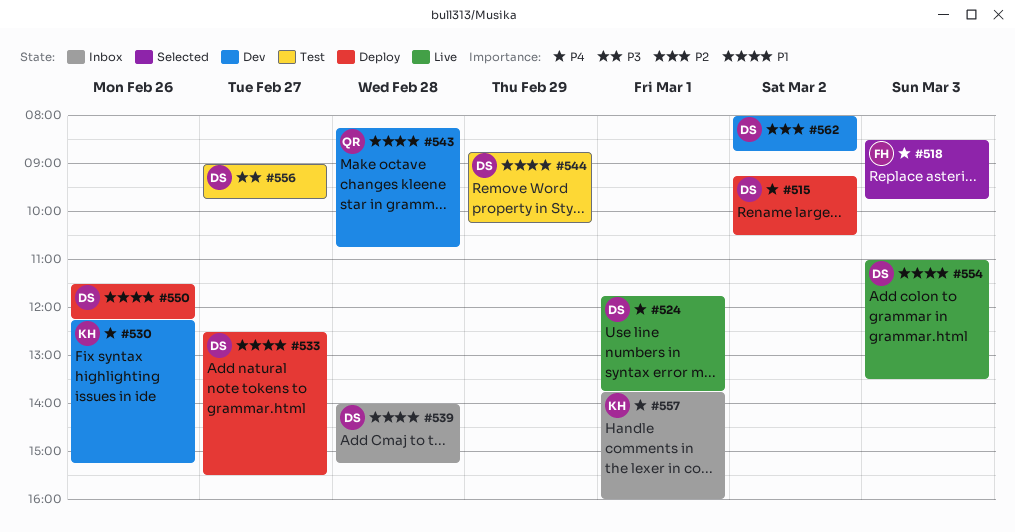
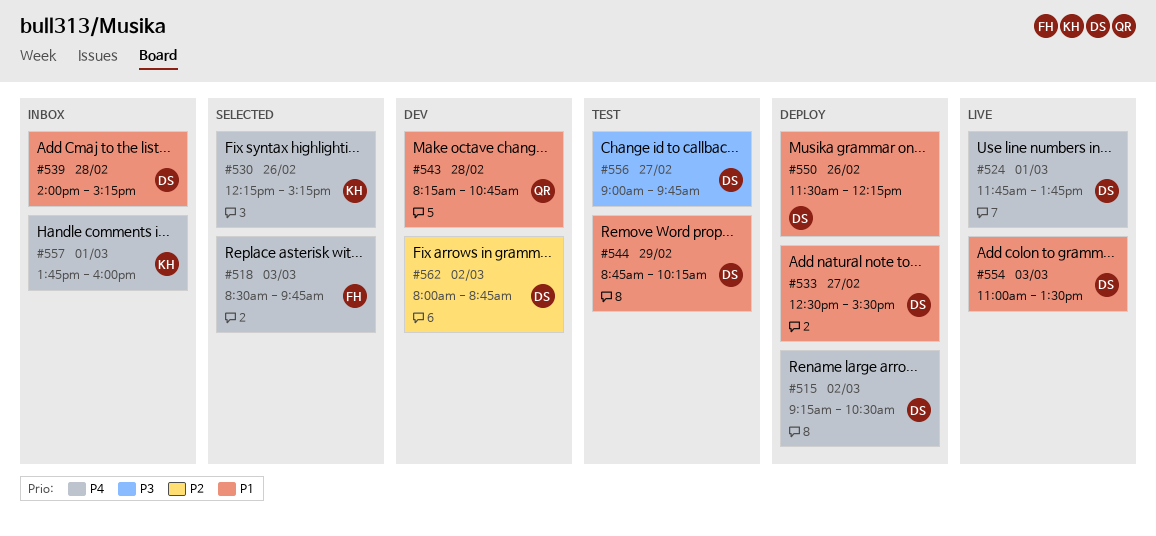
#530, status: Dev -> Selected

